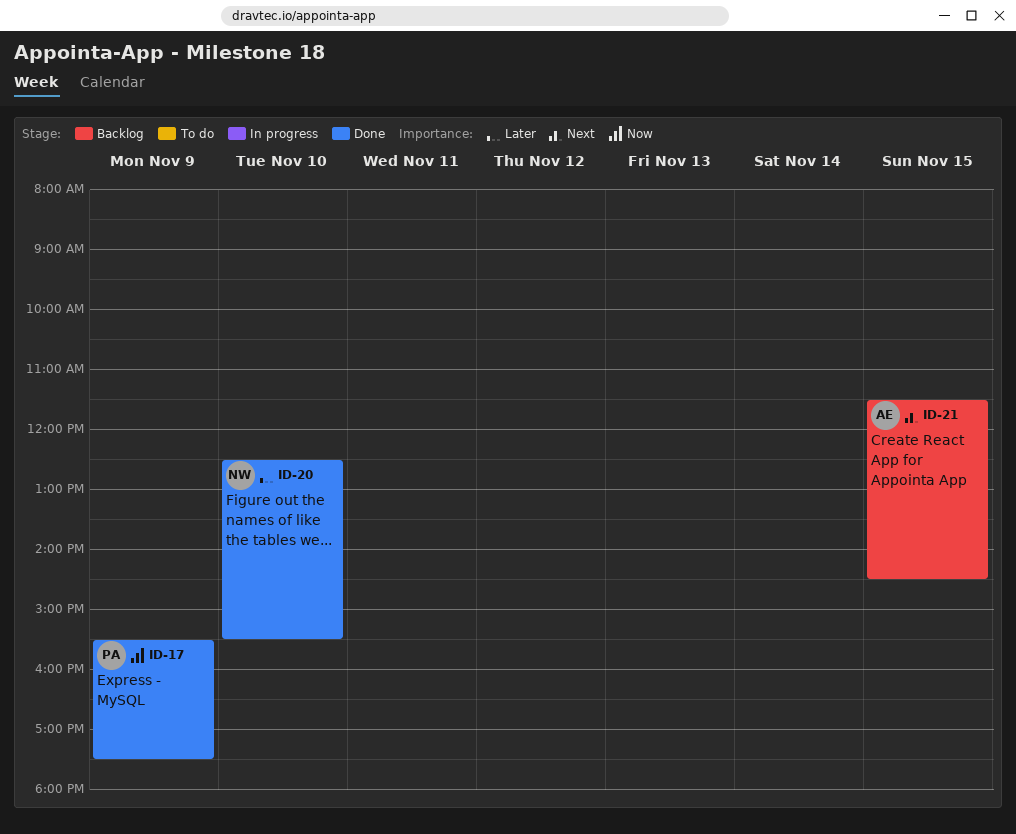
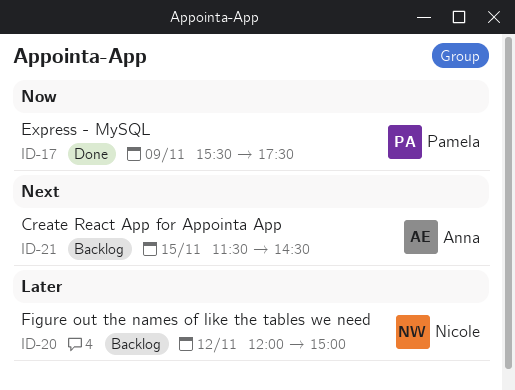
ID-20, status: Done -> Backlog
ID-20, day: Nov 10 -> Nov 12
ID-20, begins: 12:30 -> 12:00
ID-20, ends: 15:30 -> 15:00

